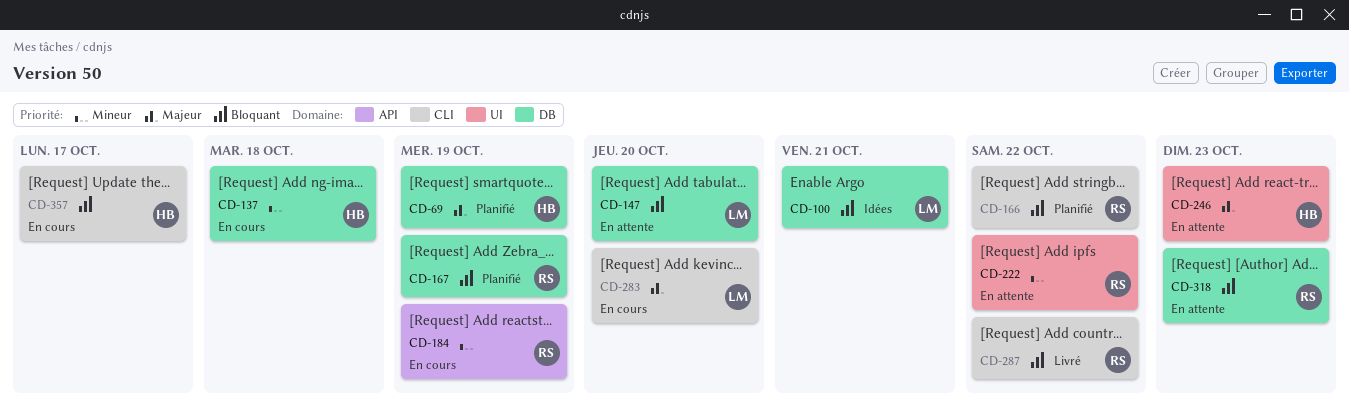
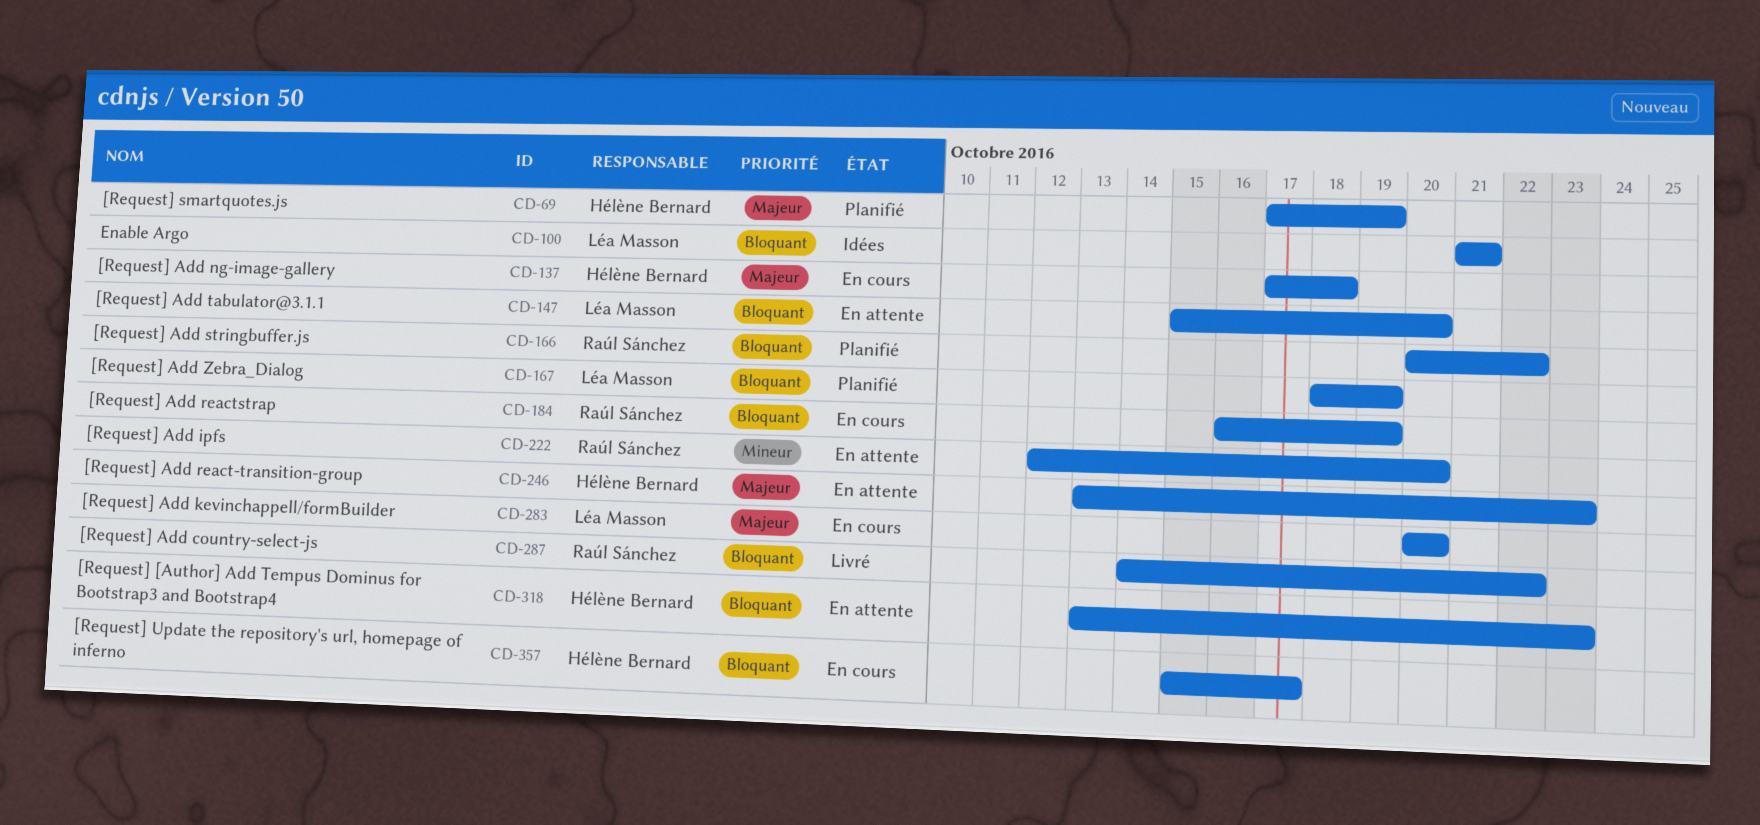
CD-137, priority: Mineur -> Majeur
CD-167, owner: Raúl Sánchez -> Léa Masson
CD-184, priority: Mineur -> Bloquant
CD-222, due: Oct 22 -> Oct 20
CD-318, owner: Raúl Sánchez -> Hélène Bernard

